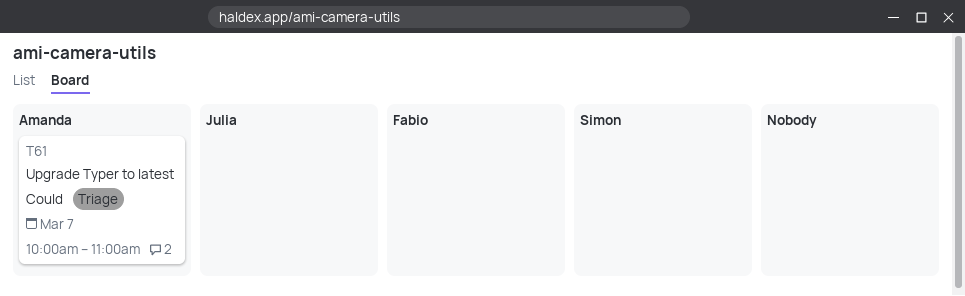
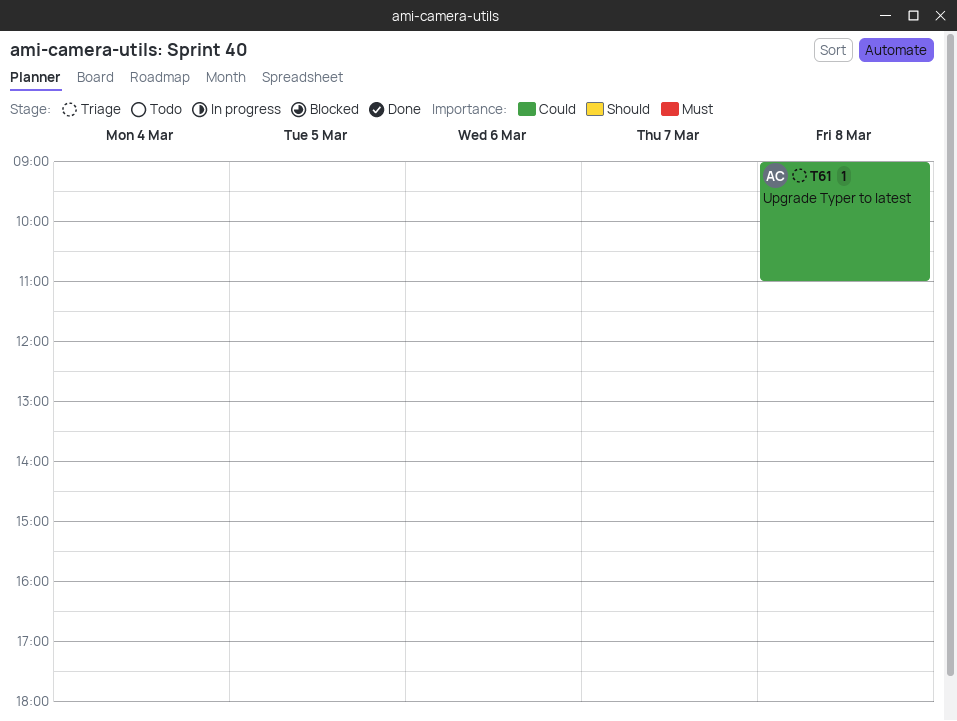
T61, day: Mar 7 -> Mar 8
T61, begins: 10:00 -> 09:00

